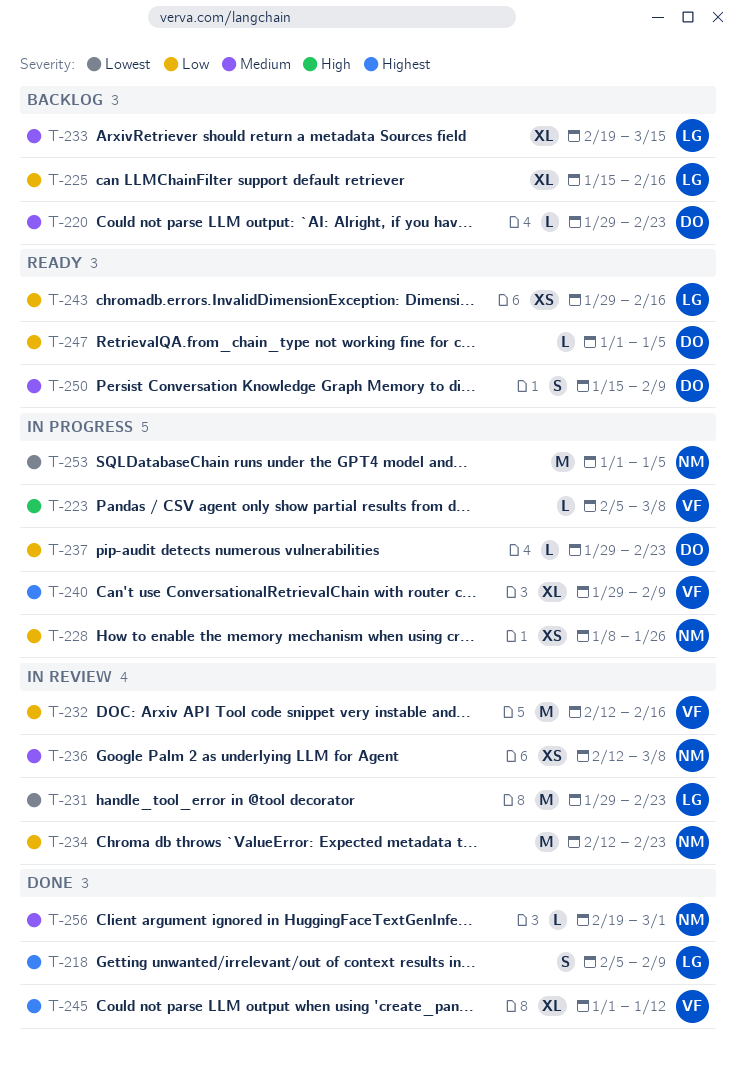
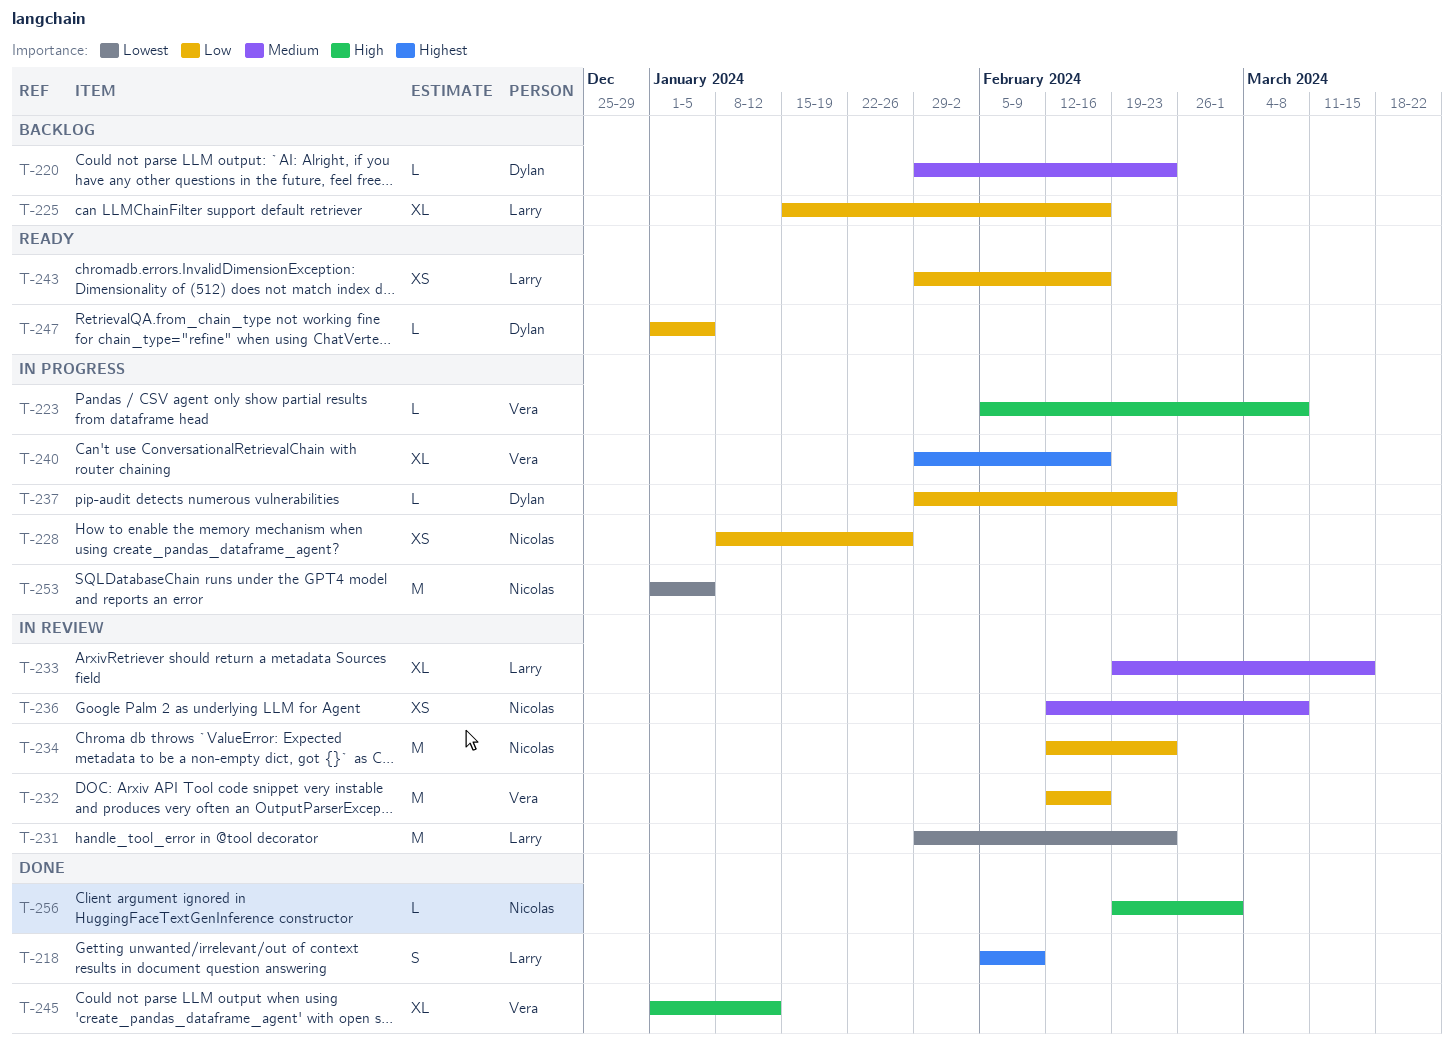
T-233, status: Backlog -> In review
T-240, due: Feb 9 -> Feb 16
T-245, priority: Highest -> High
T-250: present -> none
T-256, priority: Medium -> High

